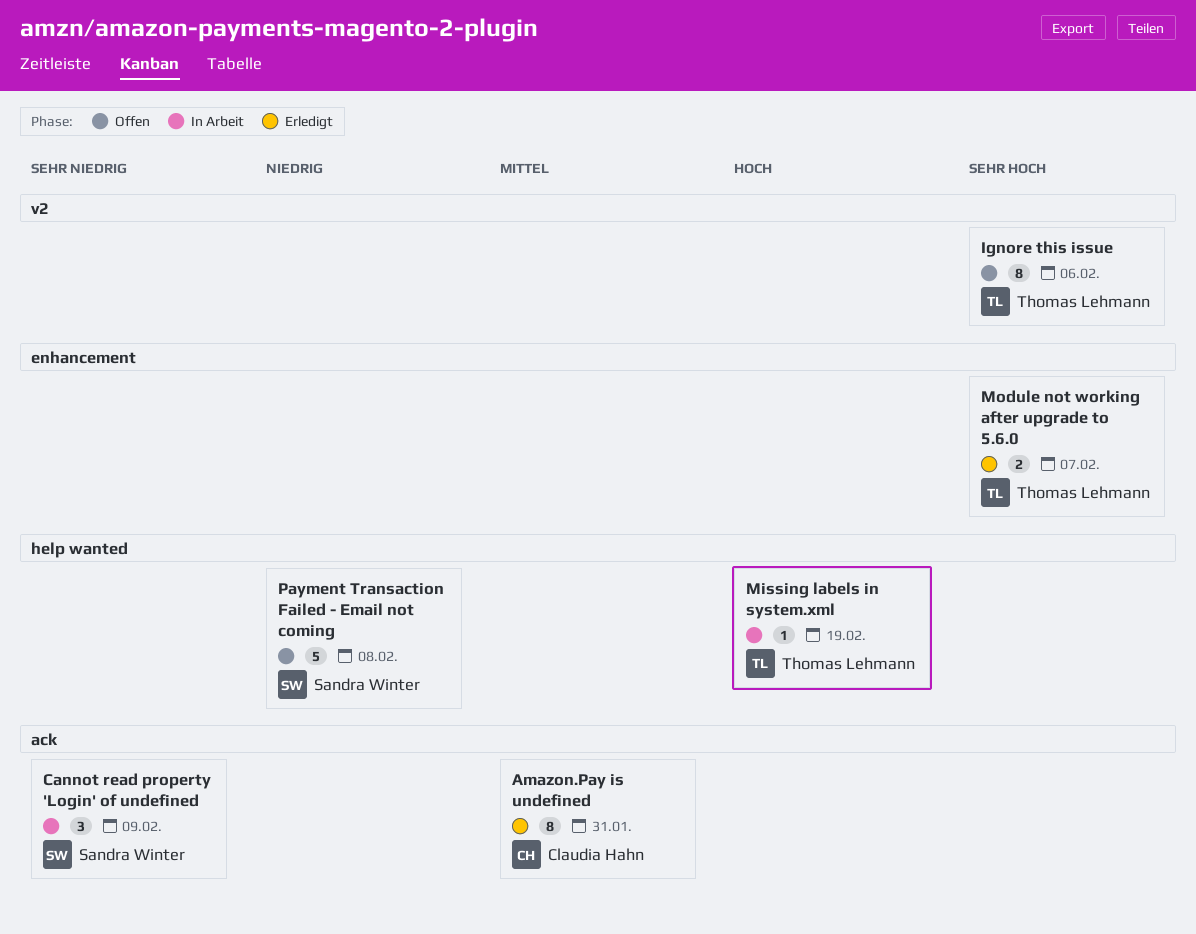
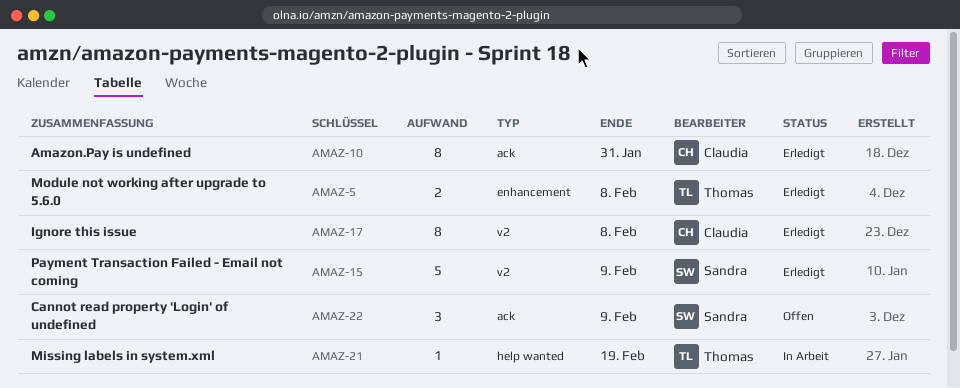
Cannot read property 'Login' of undefined, status: In Arbeit -> Offen
Ignore this issue, status: Offen -> Erledigt
Ignore this issue, owner: Thomas Lehmann -> Claudia Hahn
Ignore this issue, due: Feb 6 -> Feb 8
Module not working after upgrade to 5.6.0, due: Feb 7 -> Feb 8
Payment Transaction Failed - Email not coming, status: Offen -> Erledigt
Payment Transaction Failed - Email not coming, label: help wanted -> v2
Payment Transaction Failed - Email not coming, due: Feb 8 -> Feb 9

